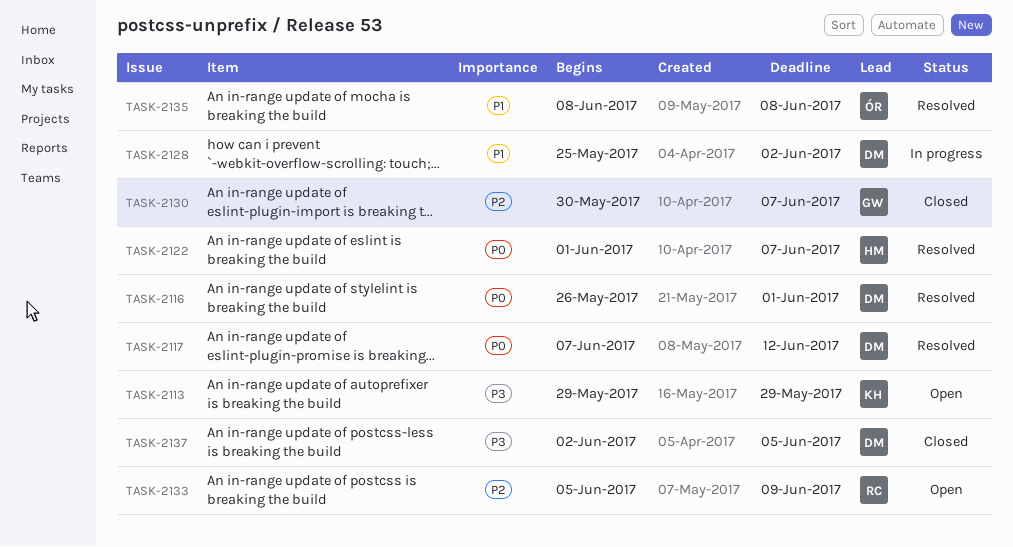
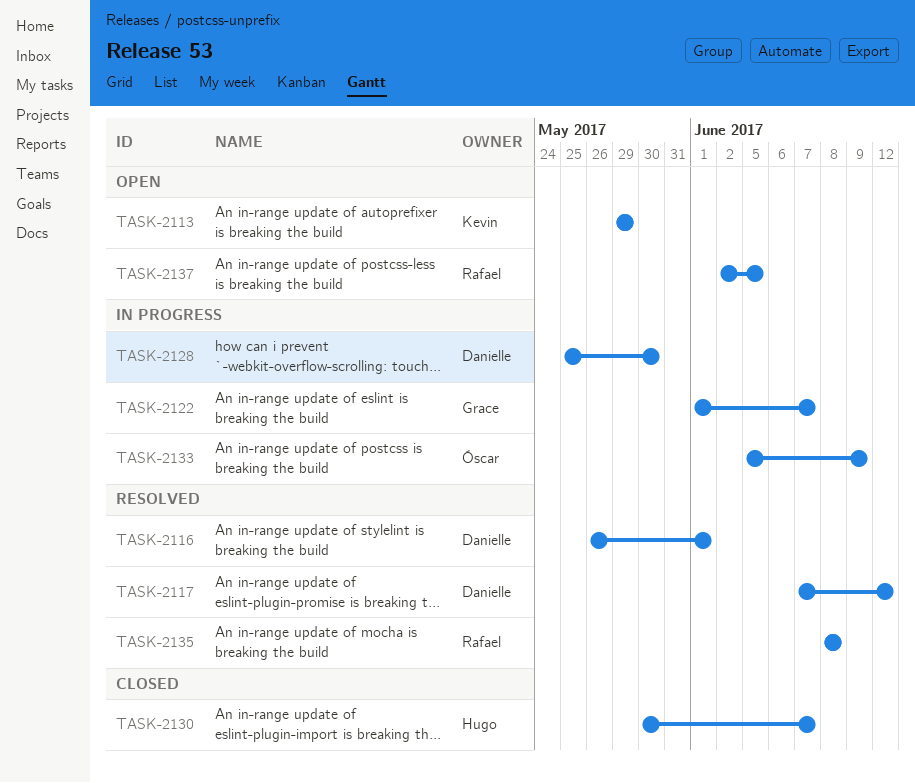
TASK-2122, status: Resolved -> In progress
TASK-2122, owner: Hugo -> Grace
TASK-2128, due: Jun 2 -> May 30
TASK-2130, owner: Grace -> Hugo
TASK-2133, status: Open -> In progress
TASK-2133, owner: Rafael -> Óscar
TASK-2135, owner: Óscar -> Rafael
TASK-2137, status: Closed -> Open
TASK-2137, owner: Danielle -> Rafael

